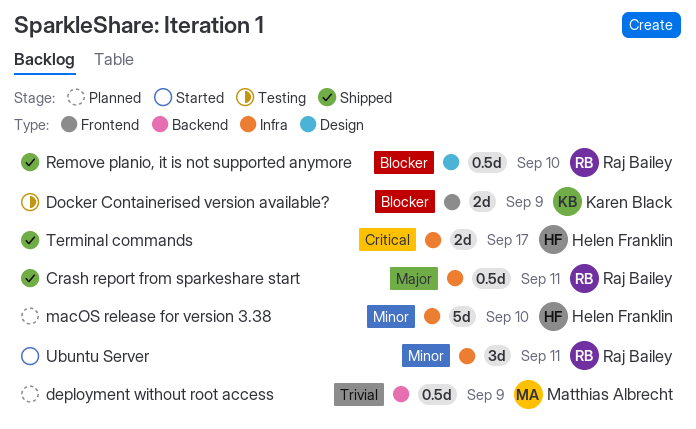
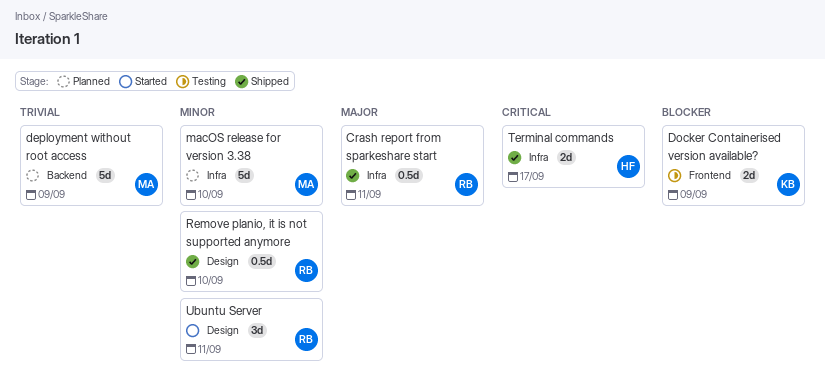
deployment without root access, estimate: 0.5d -> 5d
macOS release for version 3.38, owner: Helen Franklin -> Matthias Albrecht
Remove planio, it is not supported anymore, priority: Blocker -> Minor
Ubuntu Server, label: Infra -> Design

